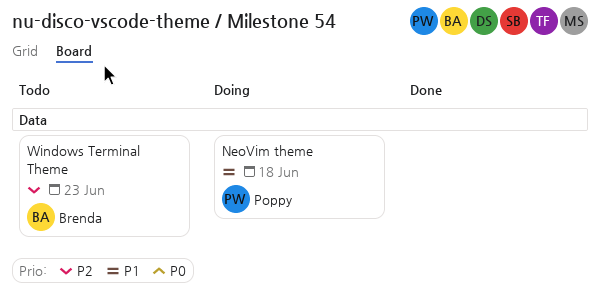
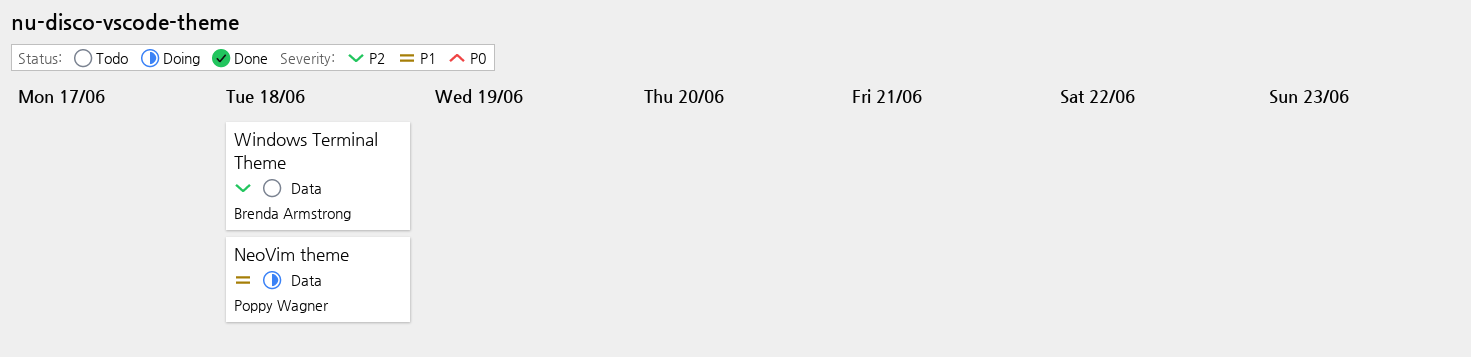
Windows Terminal Theme, due: Jun 23 -> Jun 18

